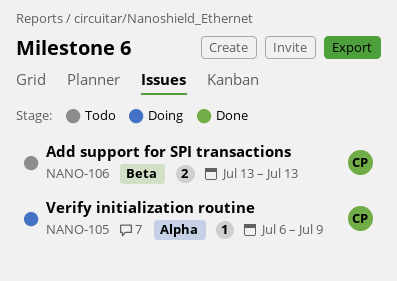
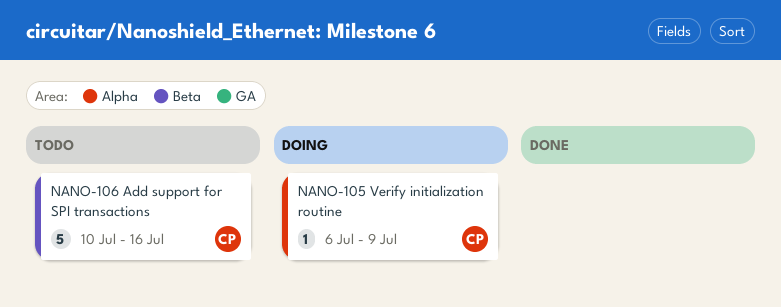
NANO-106, estimate: 2 -> 5
NANO-106, start: Jul 13 -> Jul 10
NANO-106, due: Jul 13 -> Jul 16

